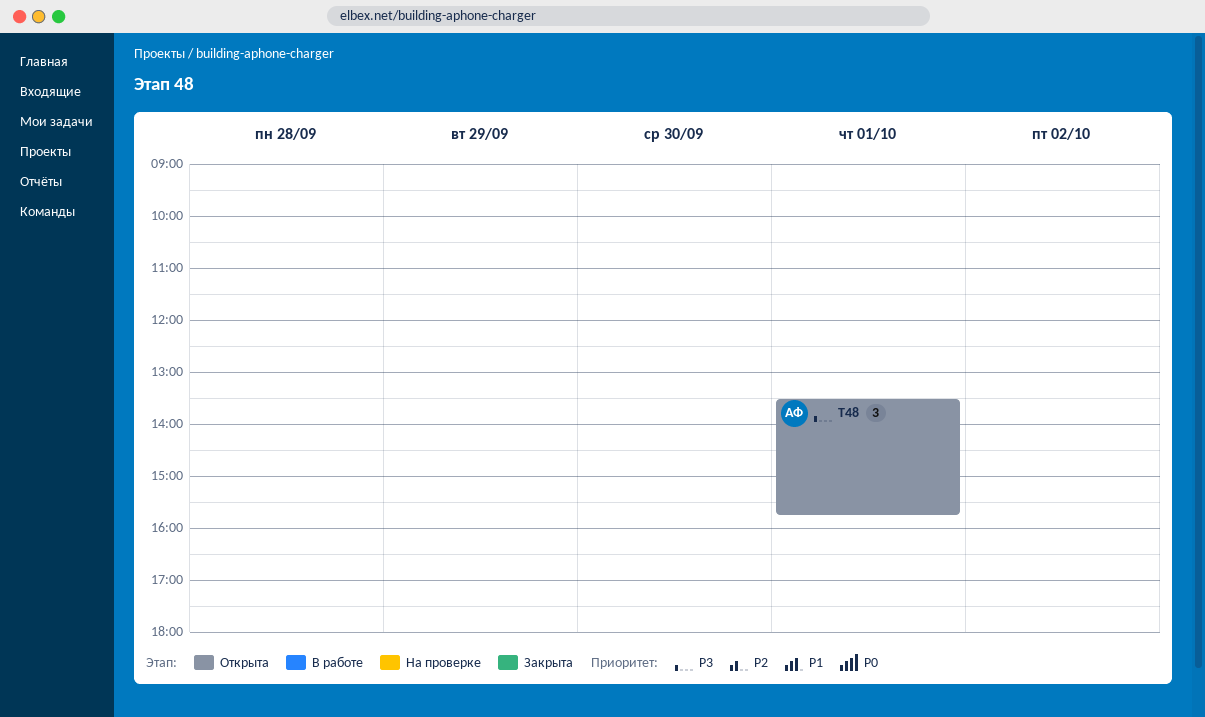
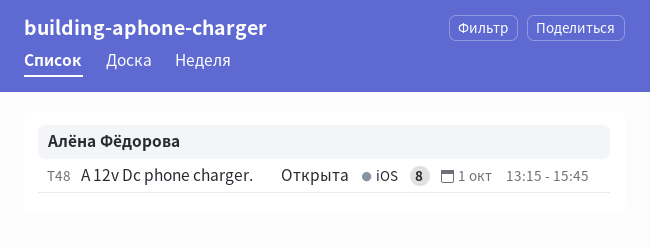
T48, estimate: 3 -> 8
T48, begins: 13:30 -> 13:15

